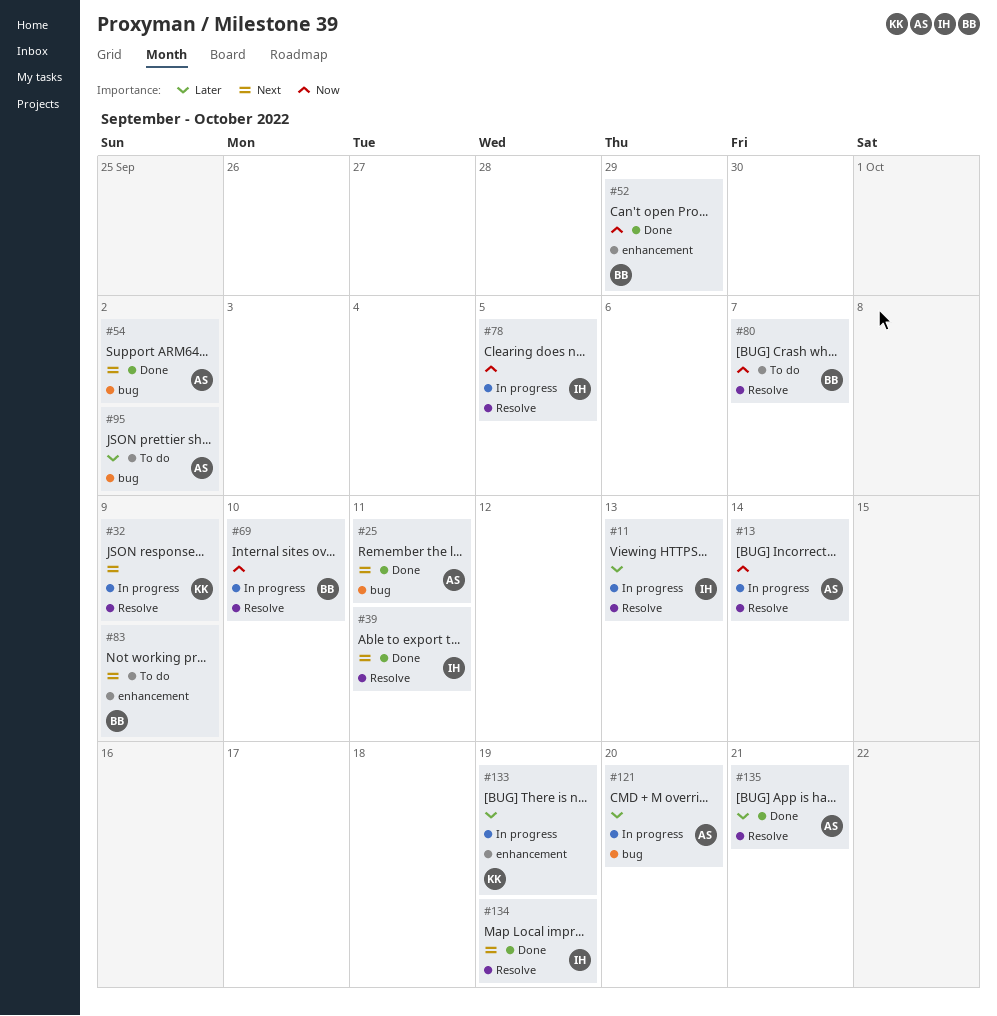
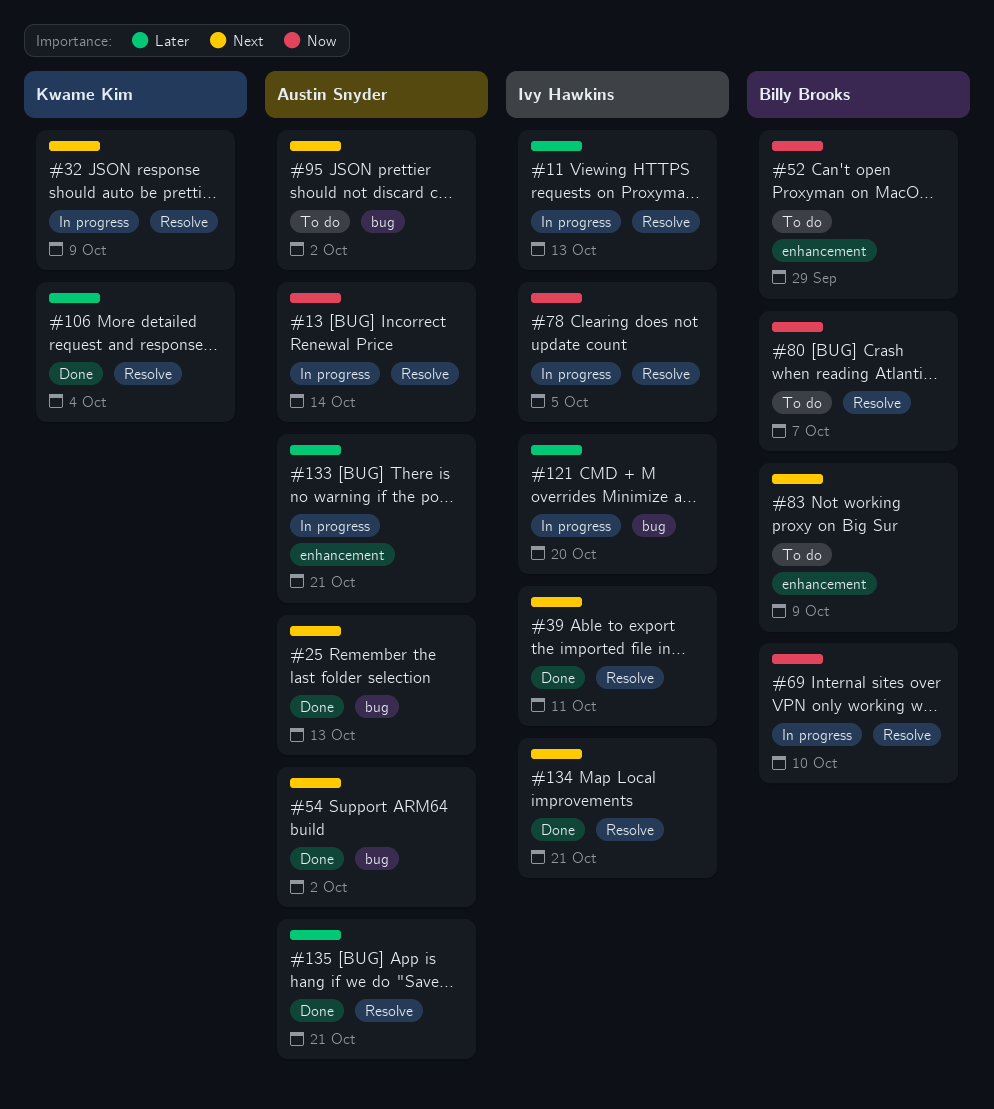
#25, due: Oct 11 -> Oct 13
#52, status: Done -> To do
#95, priority: Later -> Next
#106: none -> present
#121, owner: Austin Snyder -> Ivy Hawkins
#133, owner: Kwame Kim -> Austin Snyder
#133, due: Oct 19 -> Oct 21
#134, due: Oct 19 -> Oct 21

